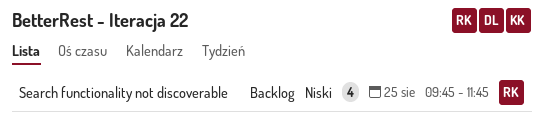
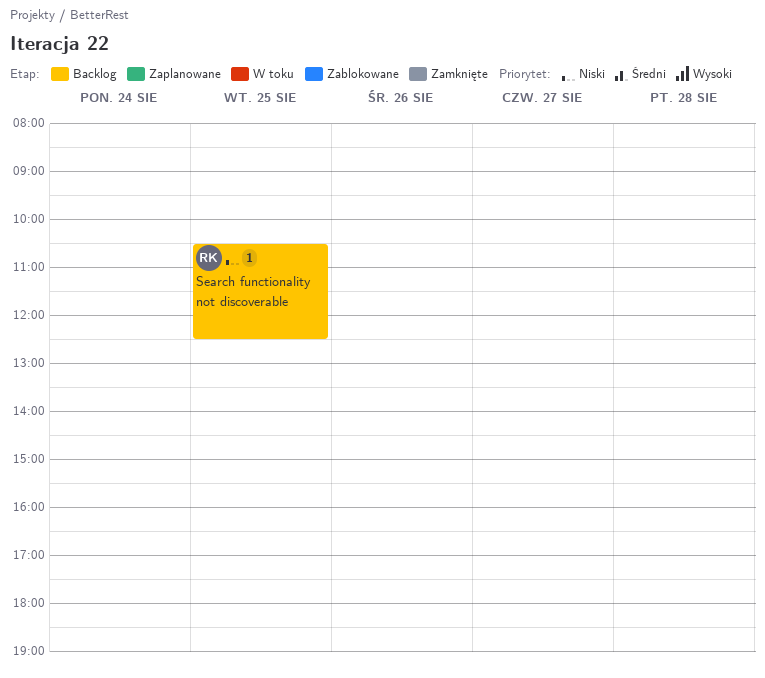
Search functionality not discoverable, estimate: 4 -> 1
Search functionality not discoverable, begins: 09:45 -> 10:30
Search functionality not discoverable, ends: 11:45 -> 12:30

